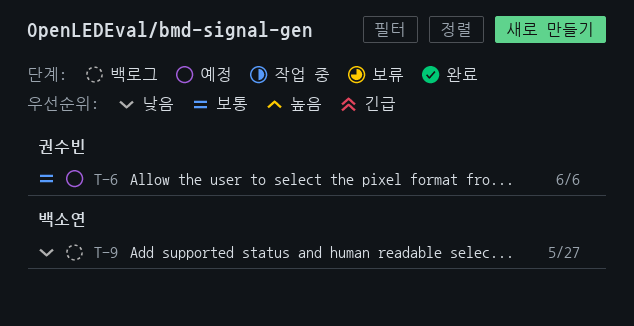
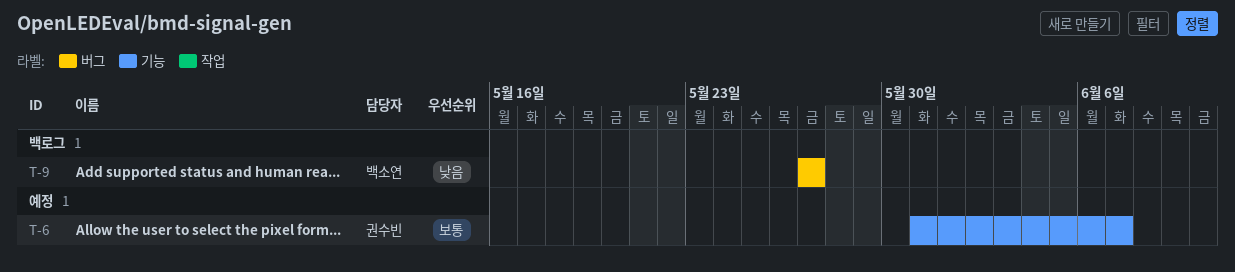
T-6, due: Jun 6 -> Jun 7

